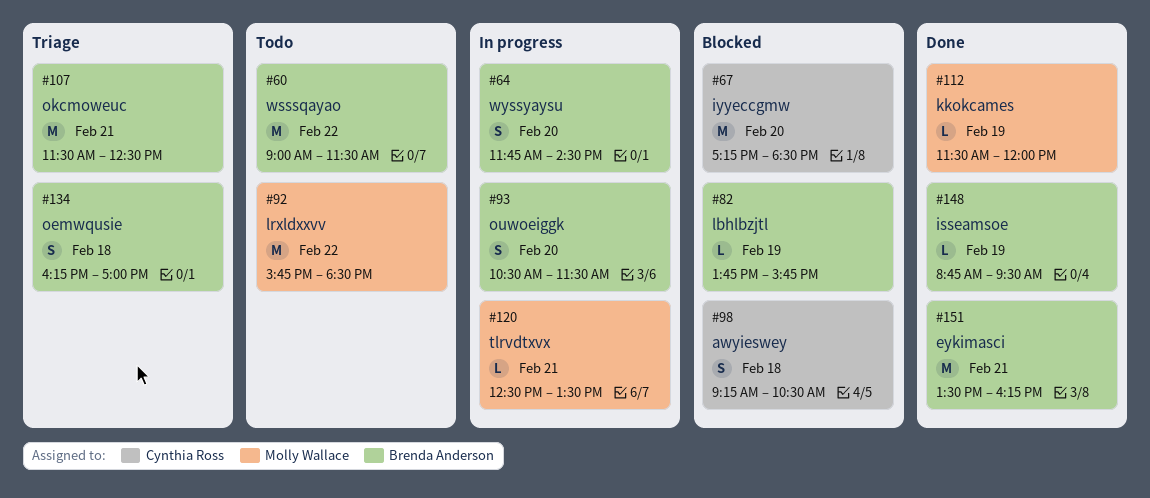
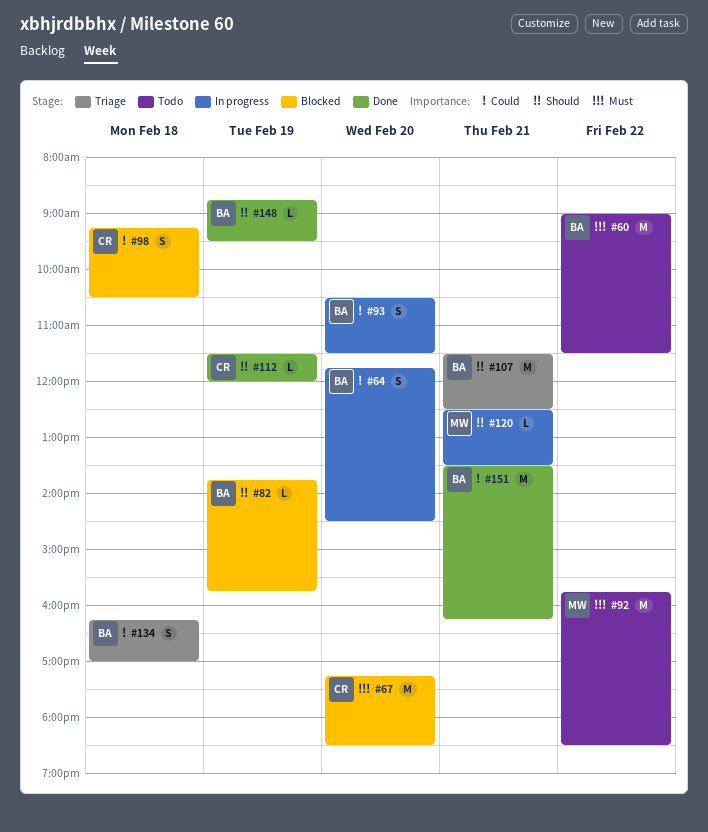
#112, owner: Molly Wallace -> Cynthia Ross

